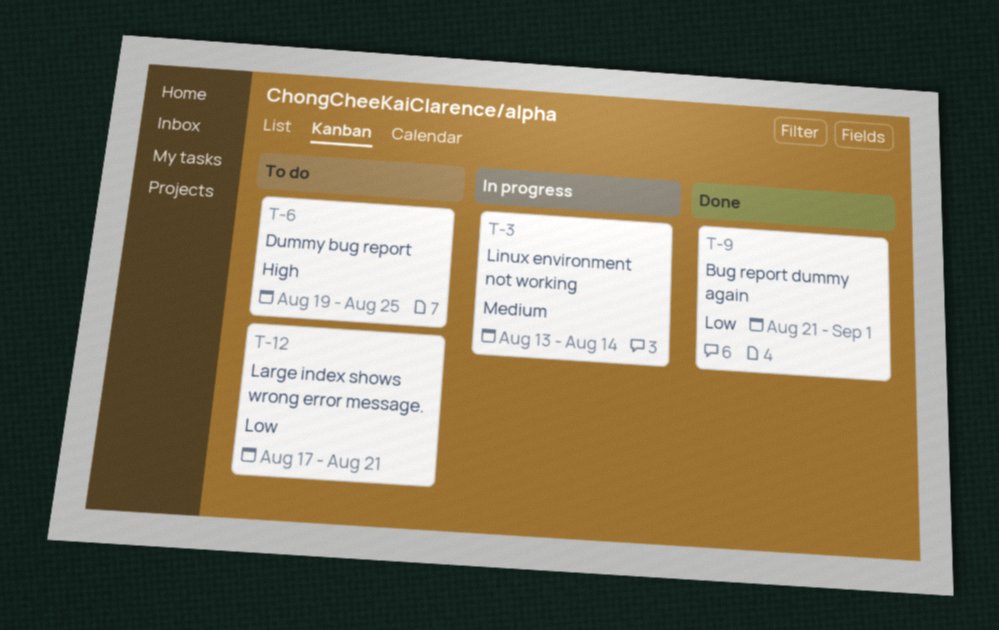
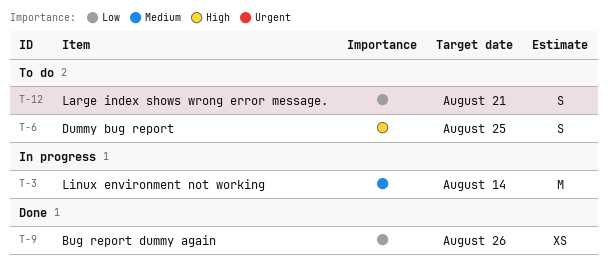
T-9, due: Sep 1 -> Aug 26

